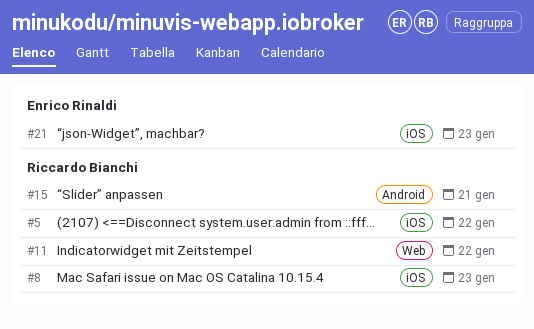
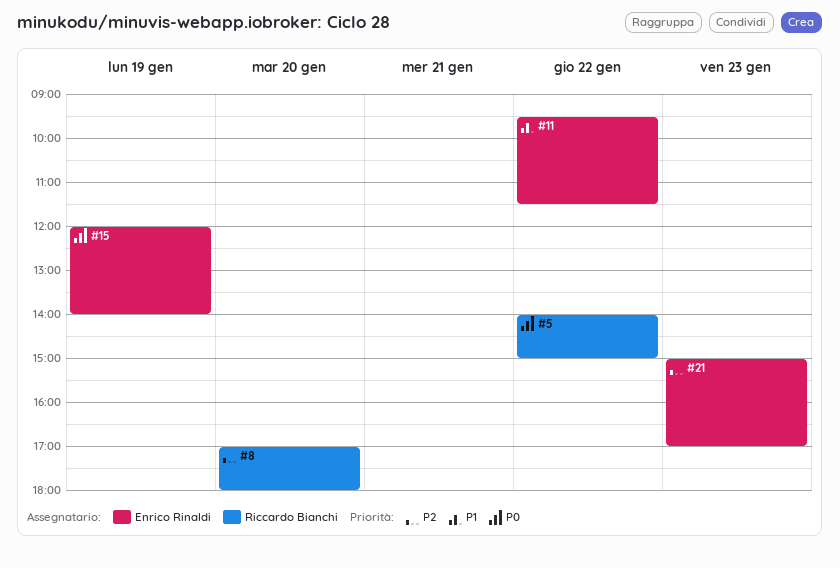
#8, day: Jan 23 -> Jan 20
#11, owner: Riccardo Bianchi -> Enrico Rinaldi
#15, owner: Riccardo Bianchi -> Enrico Rinaldi
#15, day: Jan 21 -> Jan 19

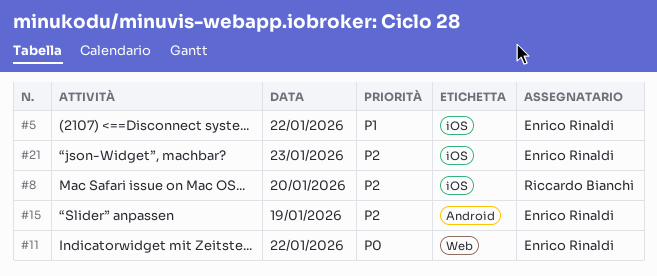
#5, owner: Riccardo Bianchi -> Enrico Rinaldi
#5, priority: P0 -> P1
#11, priority: P1 -> P0
#15, priority: P0 -> P2

